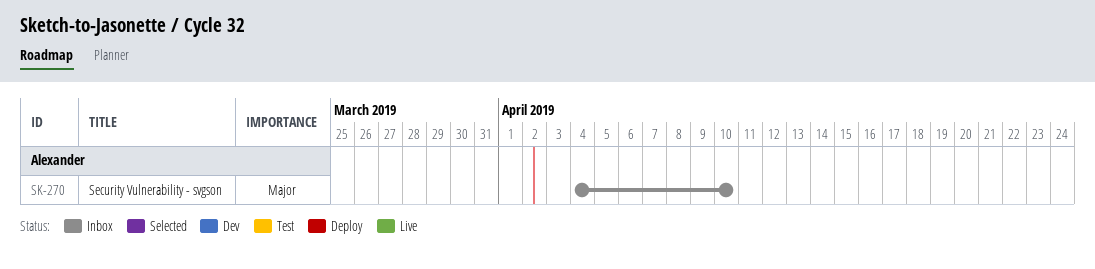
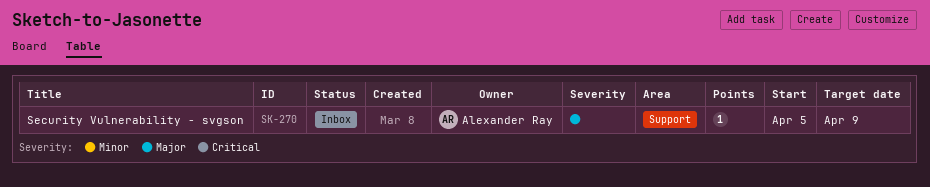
SK-270, start: Apr 4 -> Apr 5
SK-270, due: Apr 10 -> Apr 9

